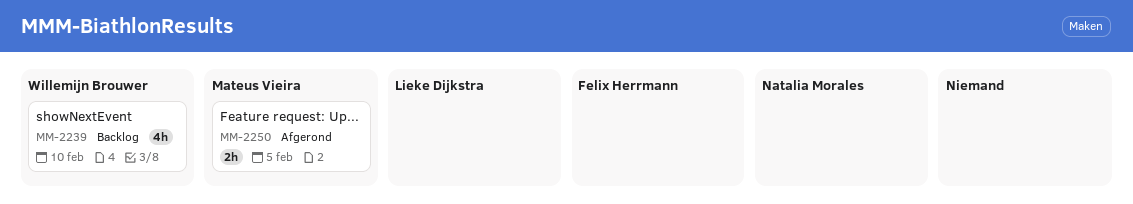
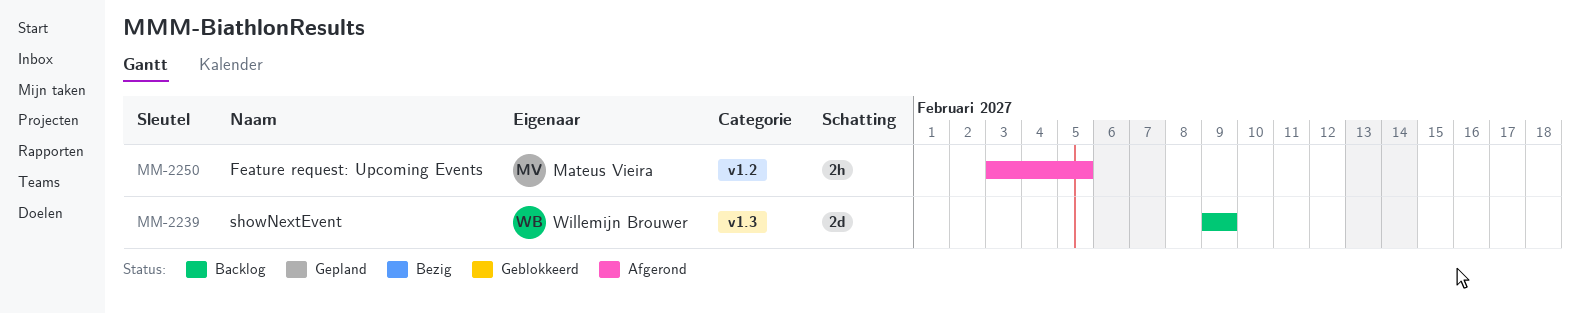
MM-2239, estimate: 4h -> 2d
MM-2239, due: Feb 10 -> Feb 9

